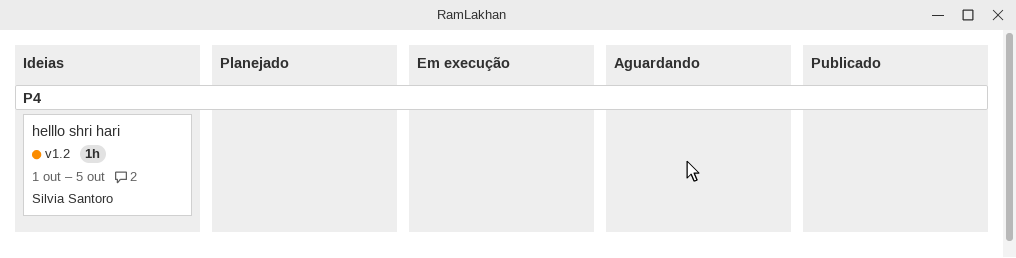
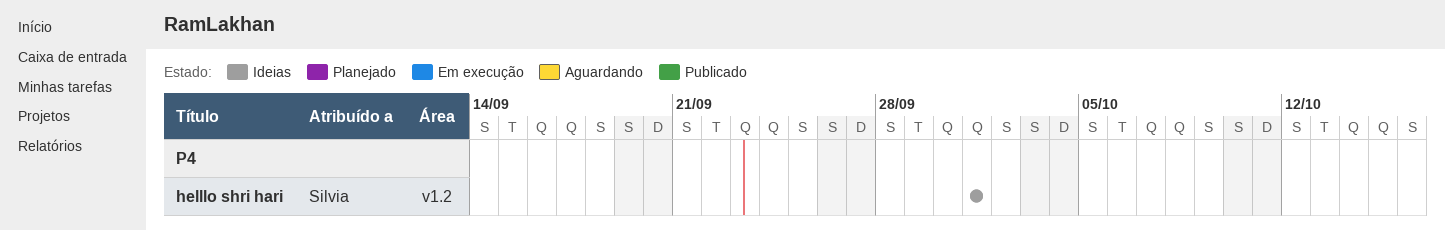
helllo shri hari, due: Oct 5 -> Oct 1

